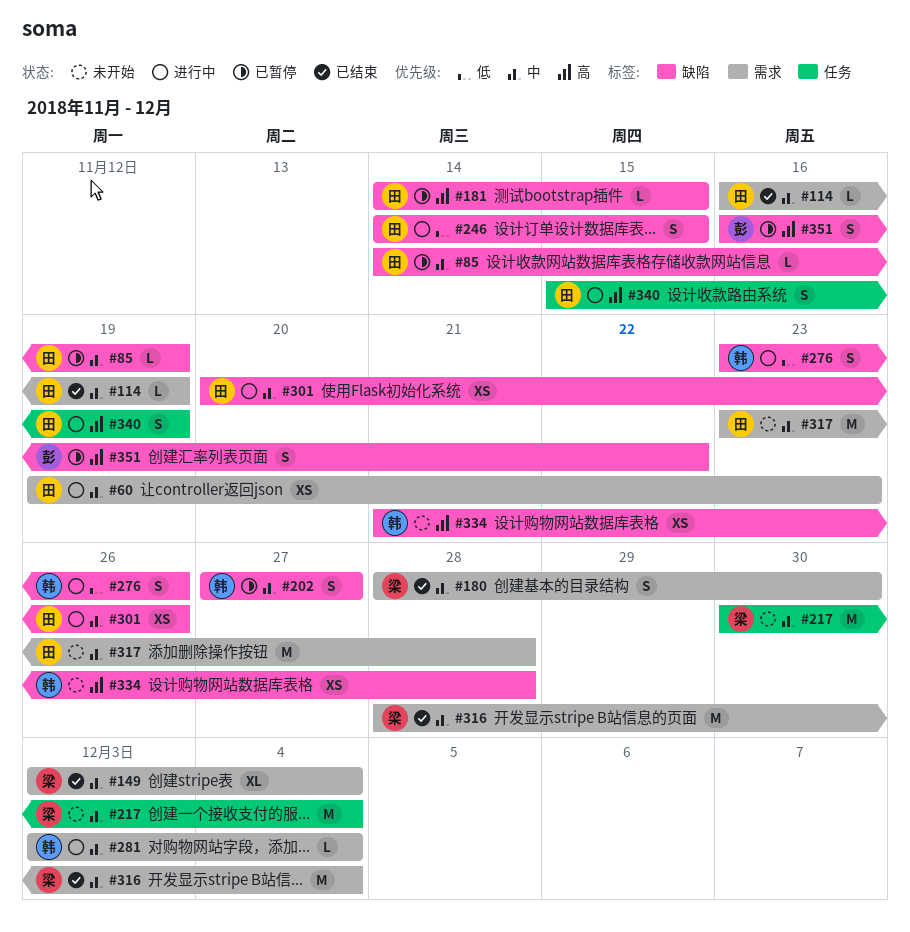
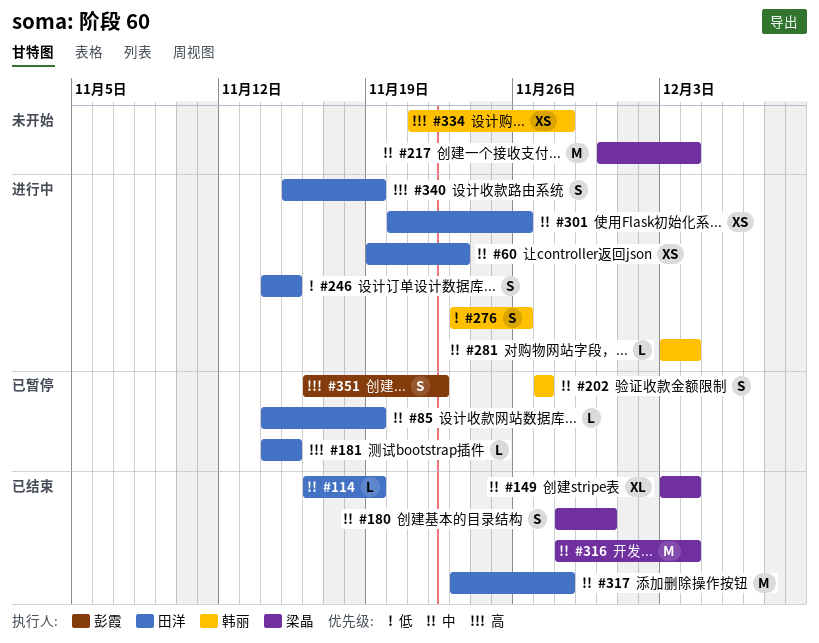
#317, status: 未开始 -> 已结束

